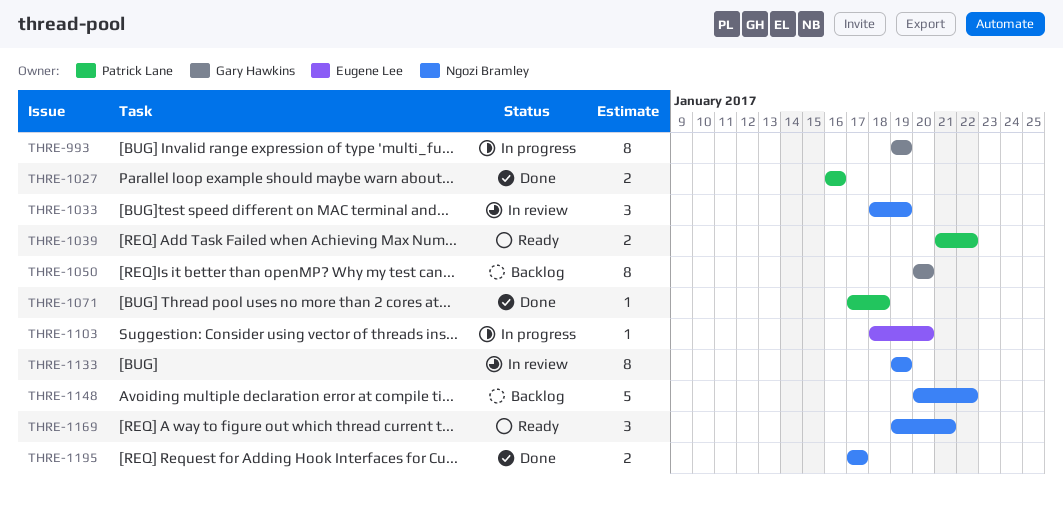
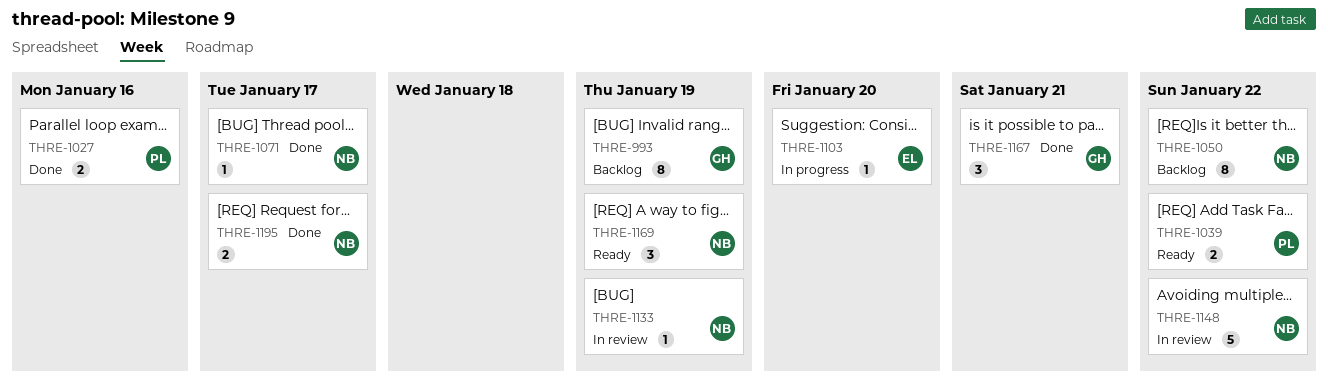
THRE-993, status: In progress -> Backlog
THRE-1033: present -> none
THRE-1050, owner: Gary Hawkins -> Ngozi Bramley
THRE-1050, due: Jan 20 -> Jan 22
THRE-1071, owner: Patrick Lane -> Ngozi Bramley
THRE-1071, due: Jan 18 -> Jan 17
THRE-1133, estimate: 8 -> 1
THRE-1148, status: Backlog -> In review
THRE-1167: none -> present
THRE-1169, due: Jan 21 -> Jan 19

